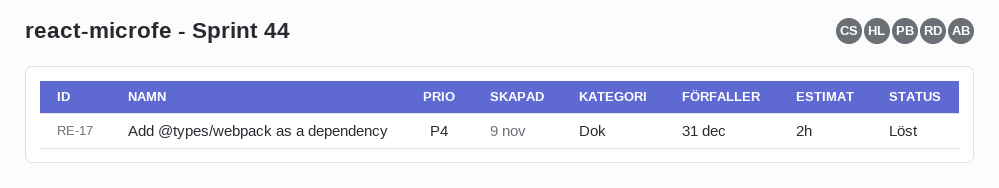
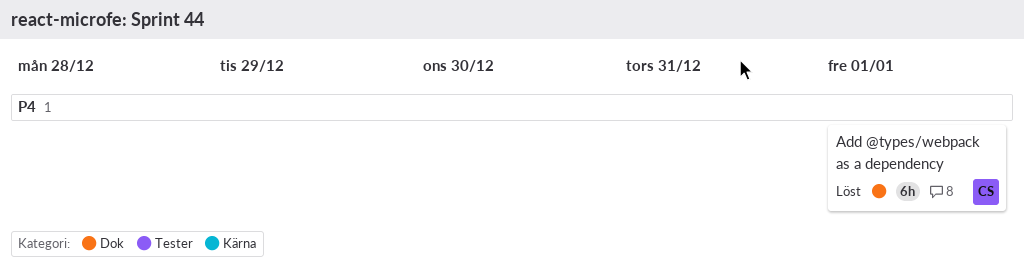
Add @types/webpack as a dependency, estimate: 2h -> 6h
Add @types/webpack as a dependency, due: Dec 31 -> Jan 1

